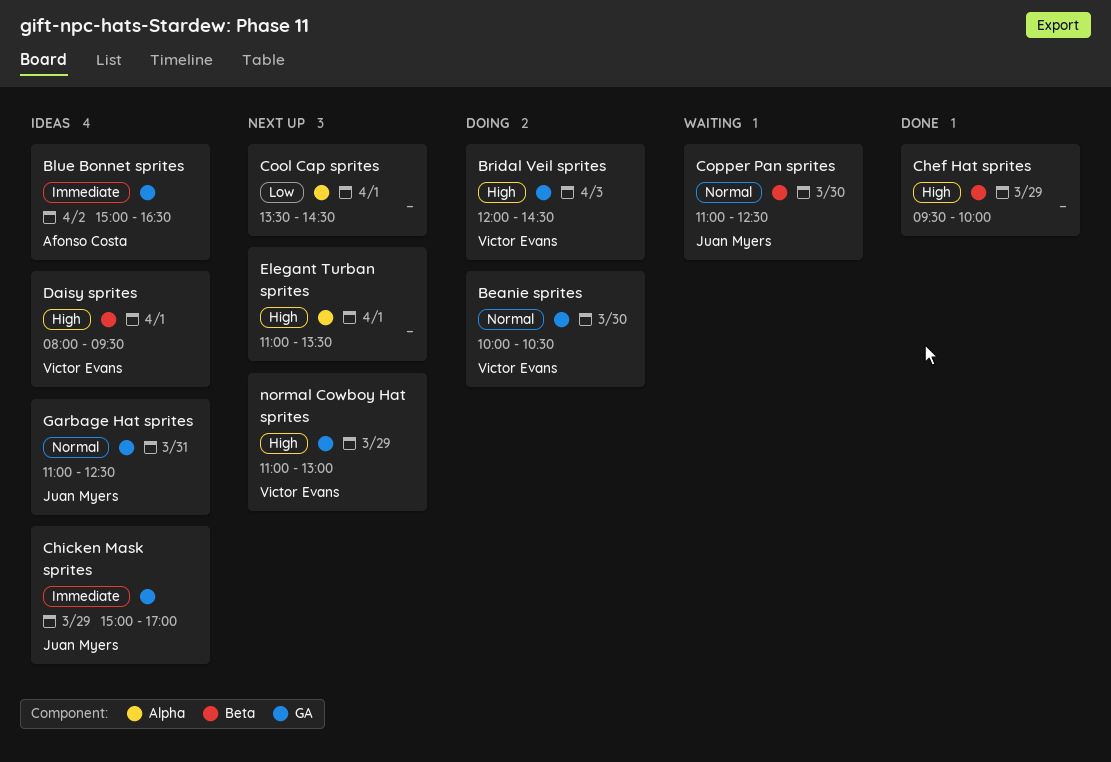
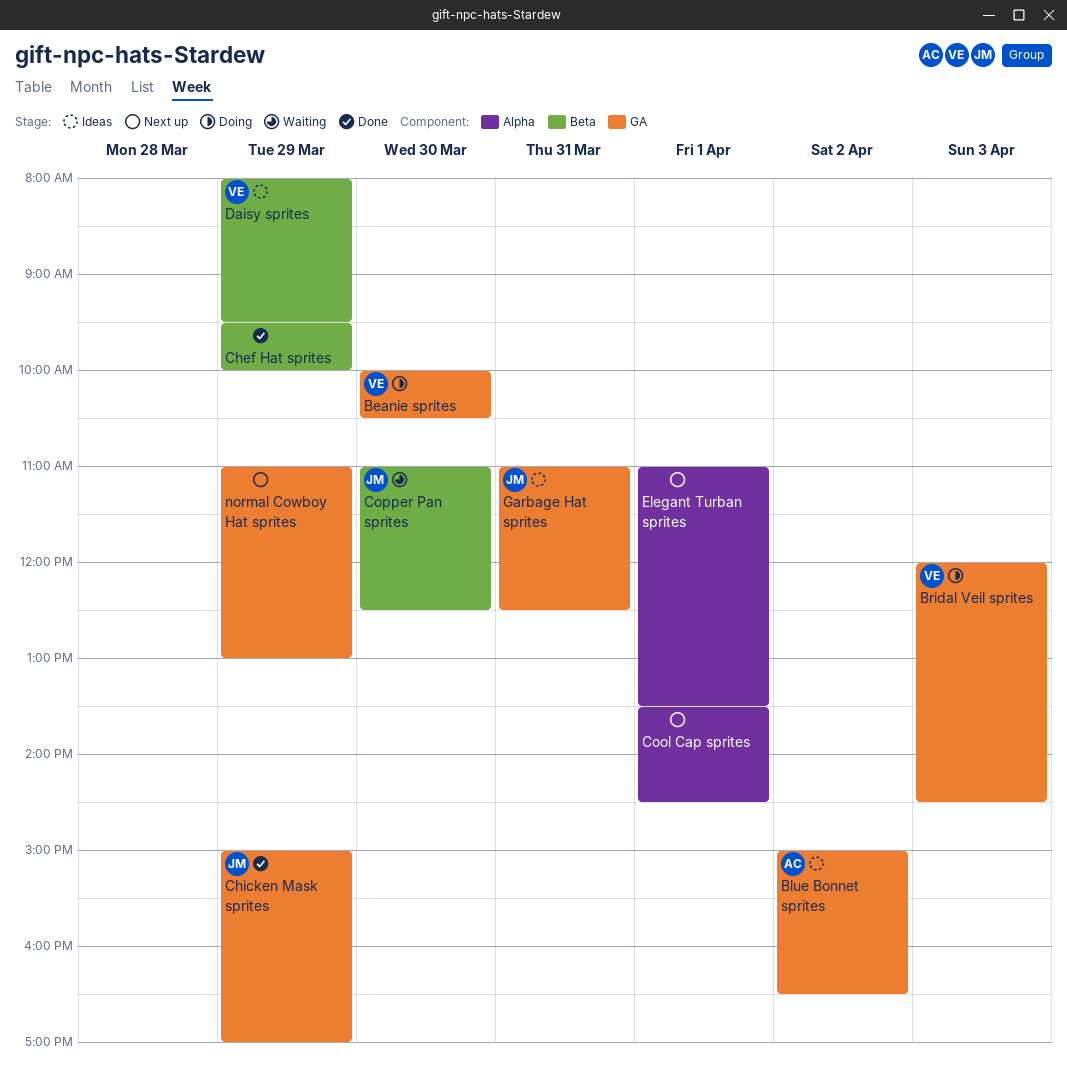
Chicken Mask sprites, status: Ideas -> Done
Daisy sprites, day: Apr 1 -> Mar 29
normal Cowboy Hat sprites, owner: Victor Evans -> none

